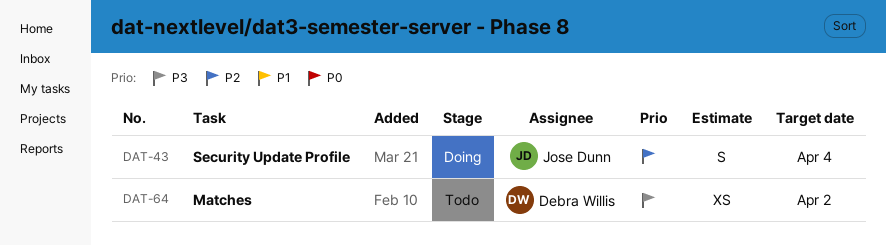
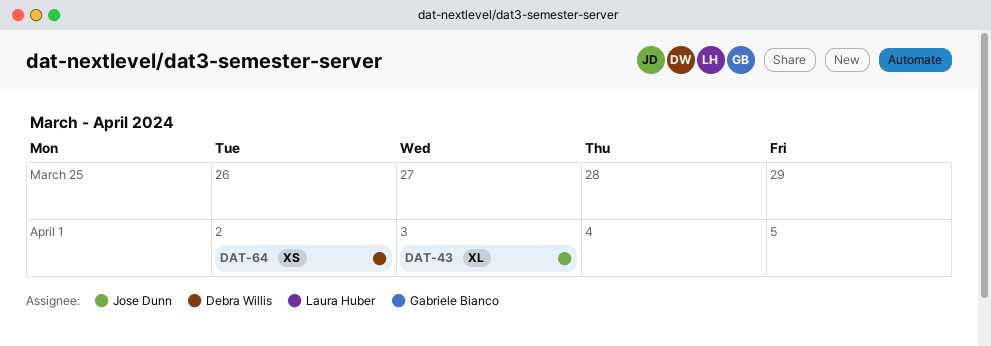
DAT-43, estimate: S -> XL
DAT-43, due: Apr 4 -> Apr 3

